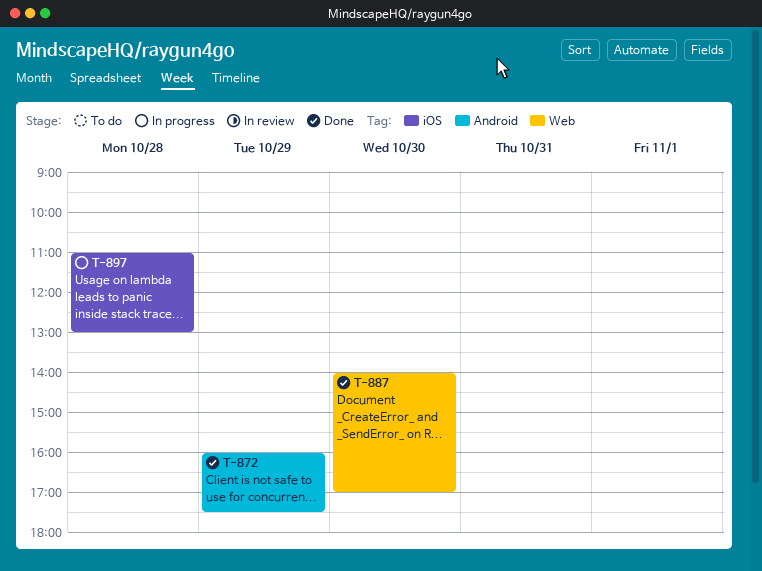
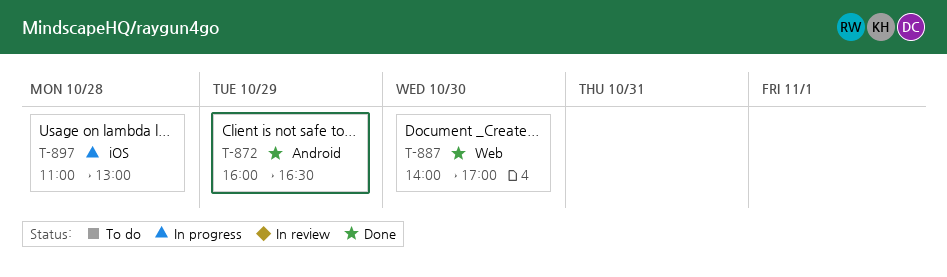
T-872, ends: 17:30 -> 16:30

